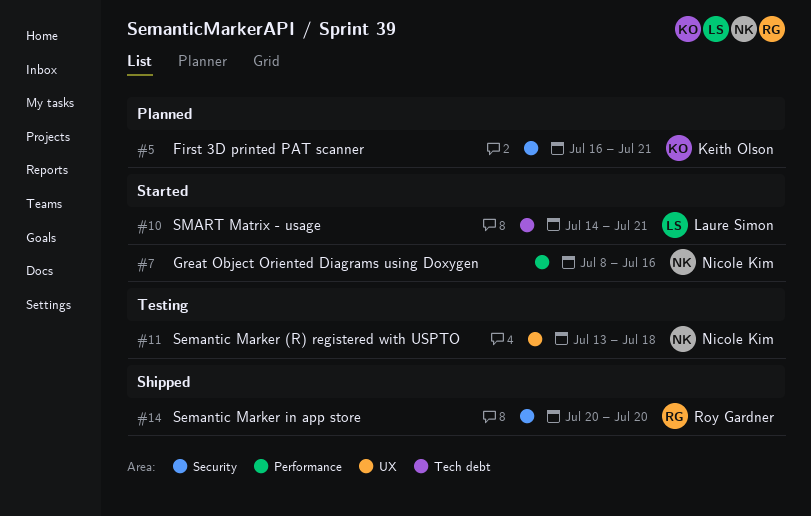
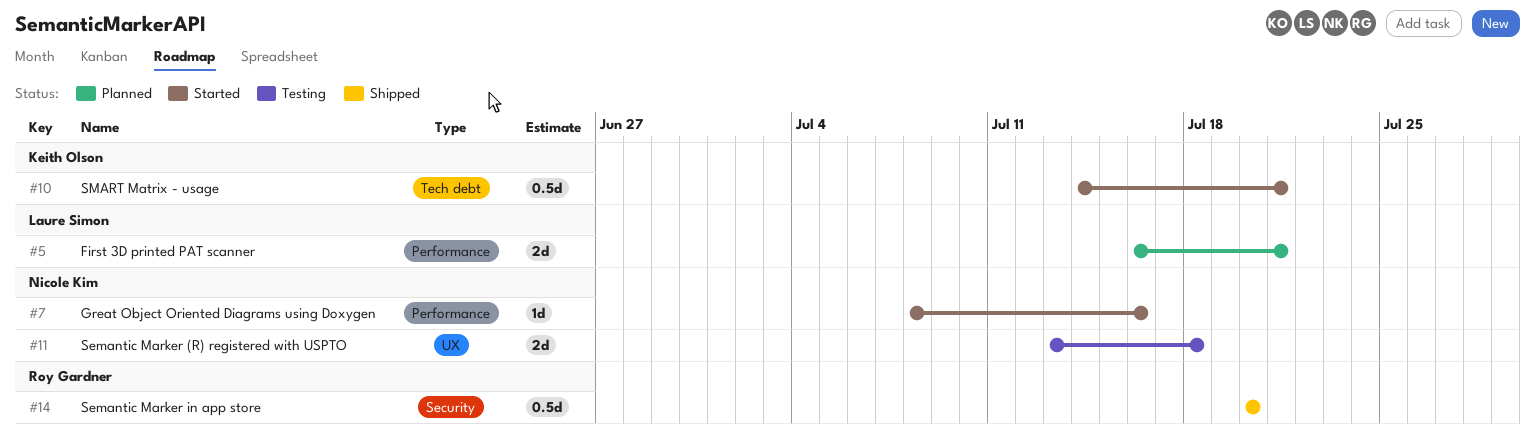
#5, owner: Keith Olson -> Laure Simon
#5, label: Security -> Performance
#10, owner: Laure Simon -> Keith Olson

